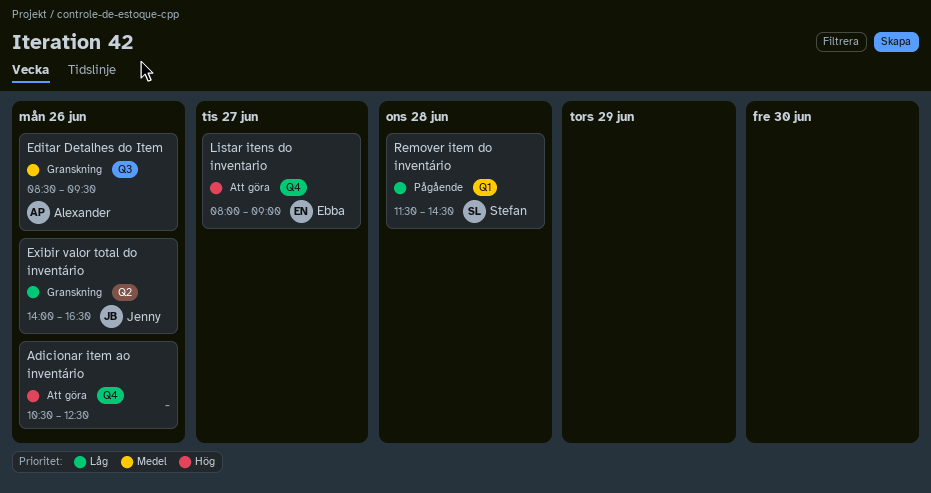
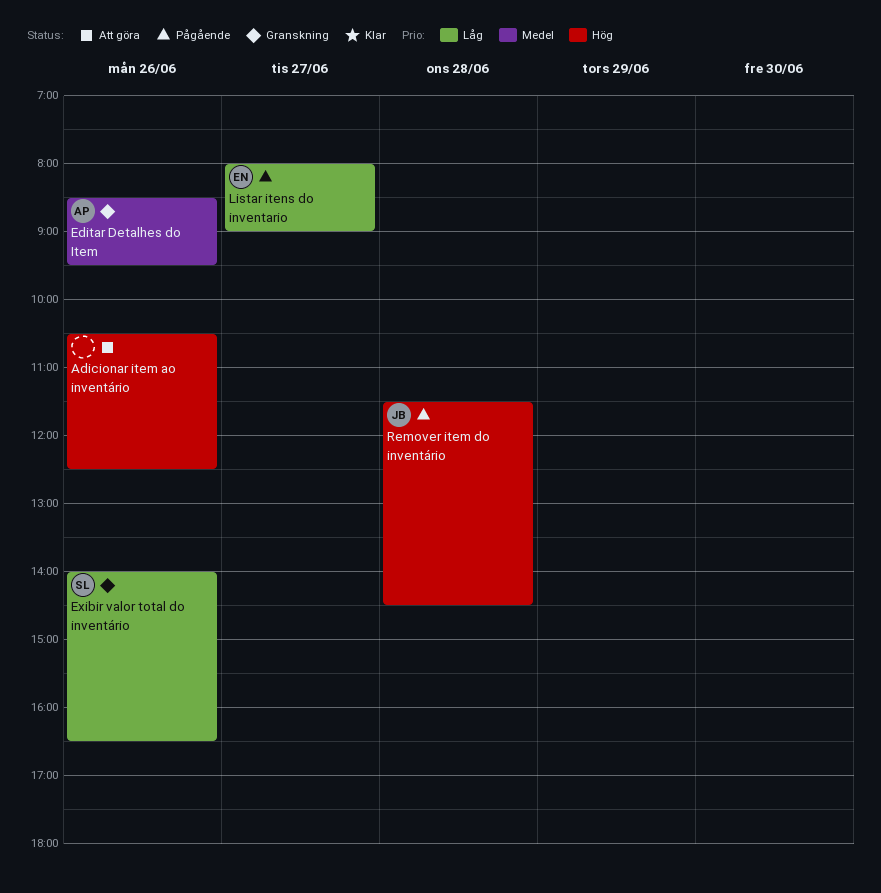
Exibir valor total do inventário, owner: Jenny -> Stefan
Listar itens do inventario, status: Att göra -> Pågående
Listar itens do inventario, priority: Hög -> Låg
Remover item do inventário, owner: Stefan -> Jenny
Remover item do inventário, priority: Låg -> Hög

